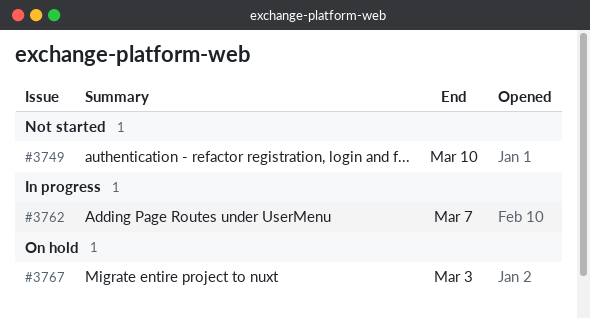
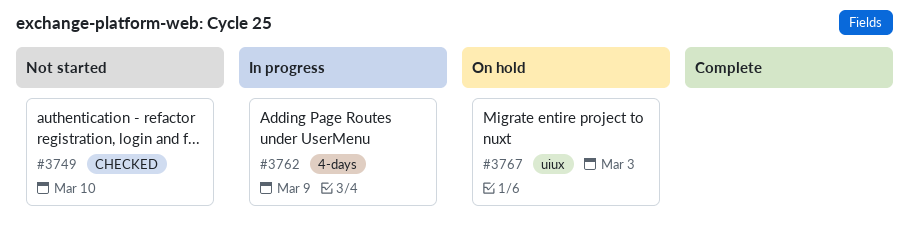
#3762, due: Mar 7 -> Mar 9

